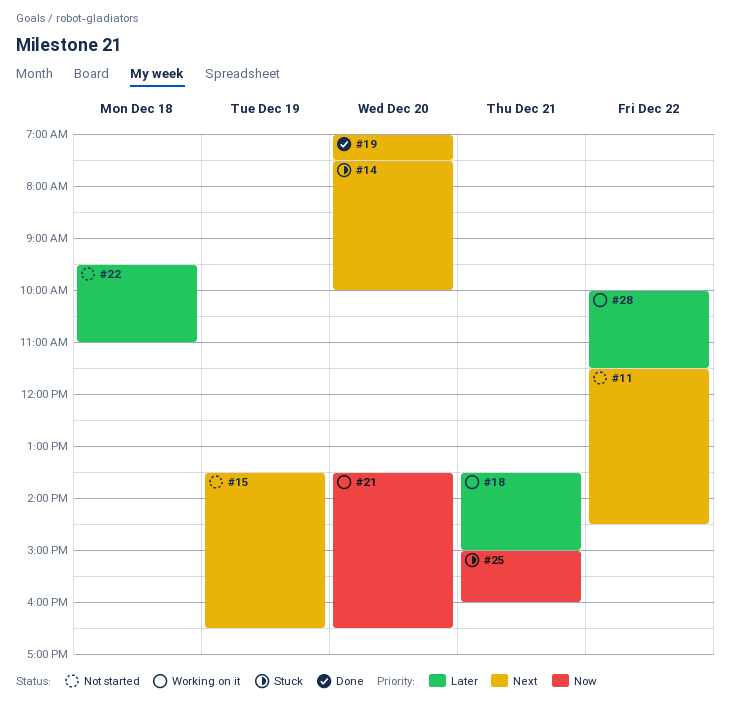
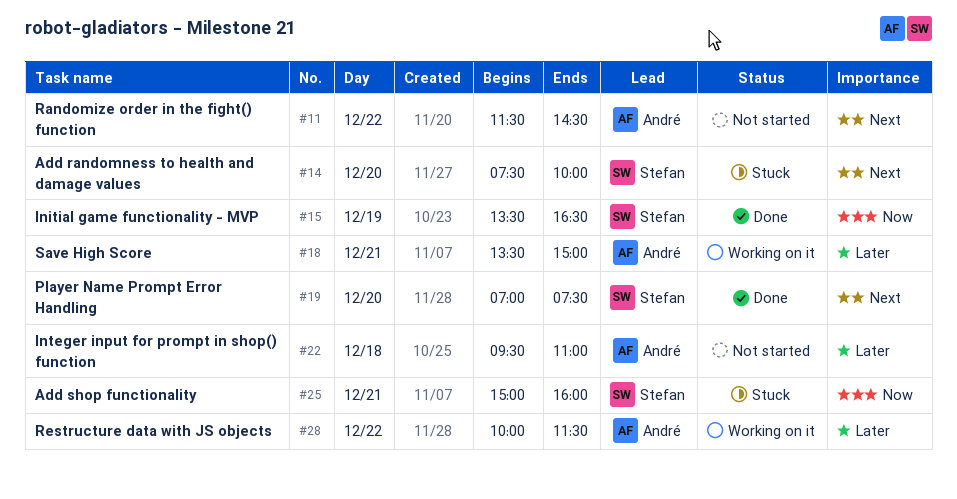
#15, status: Not started -> Done
#15, priority: Next -> Now
#21: present -> none

